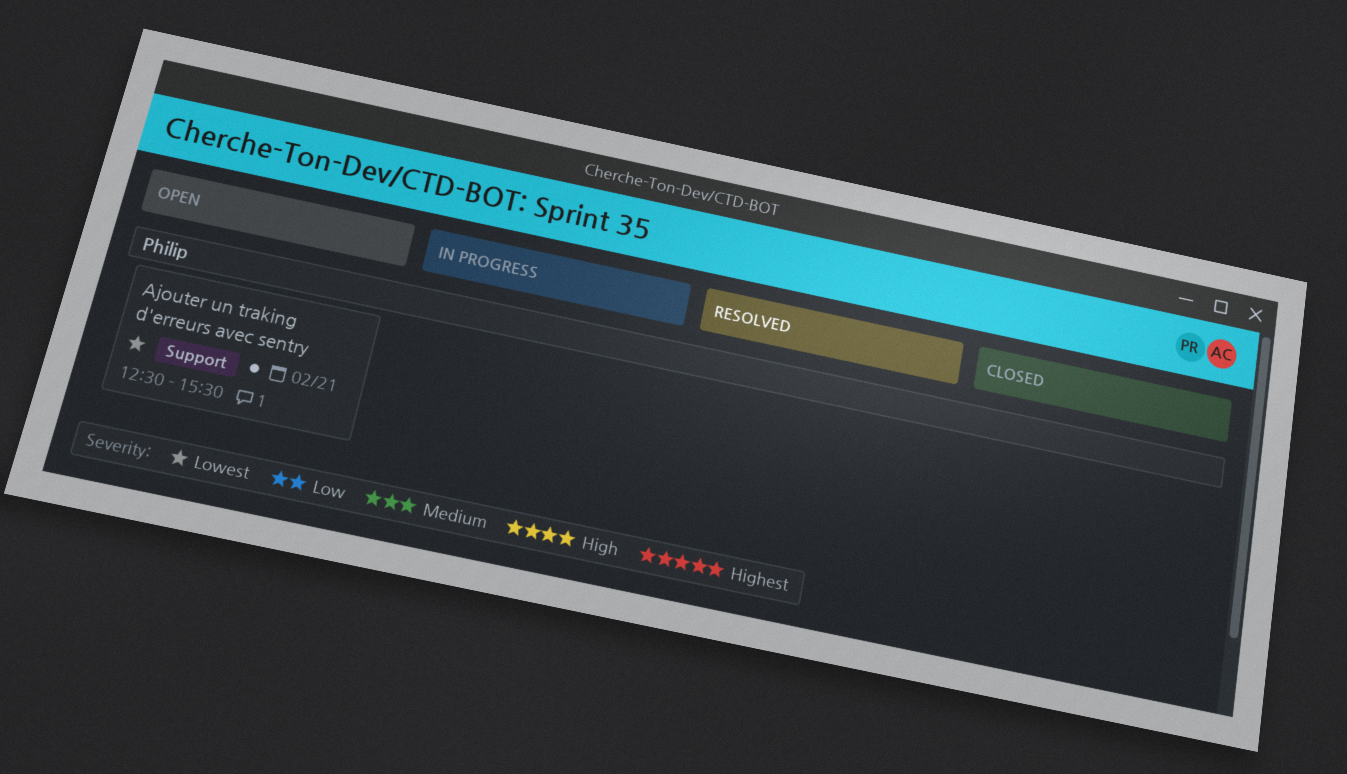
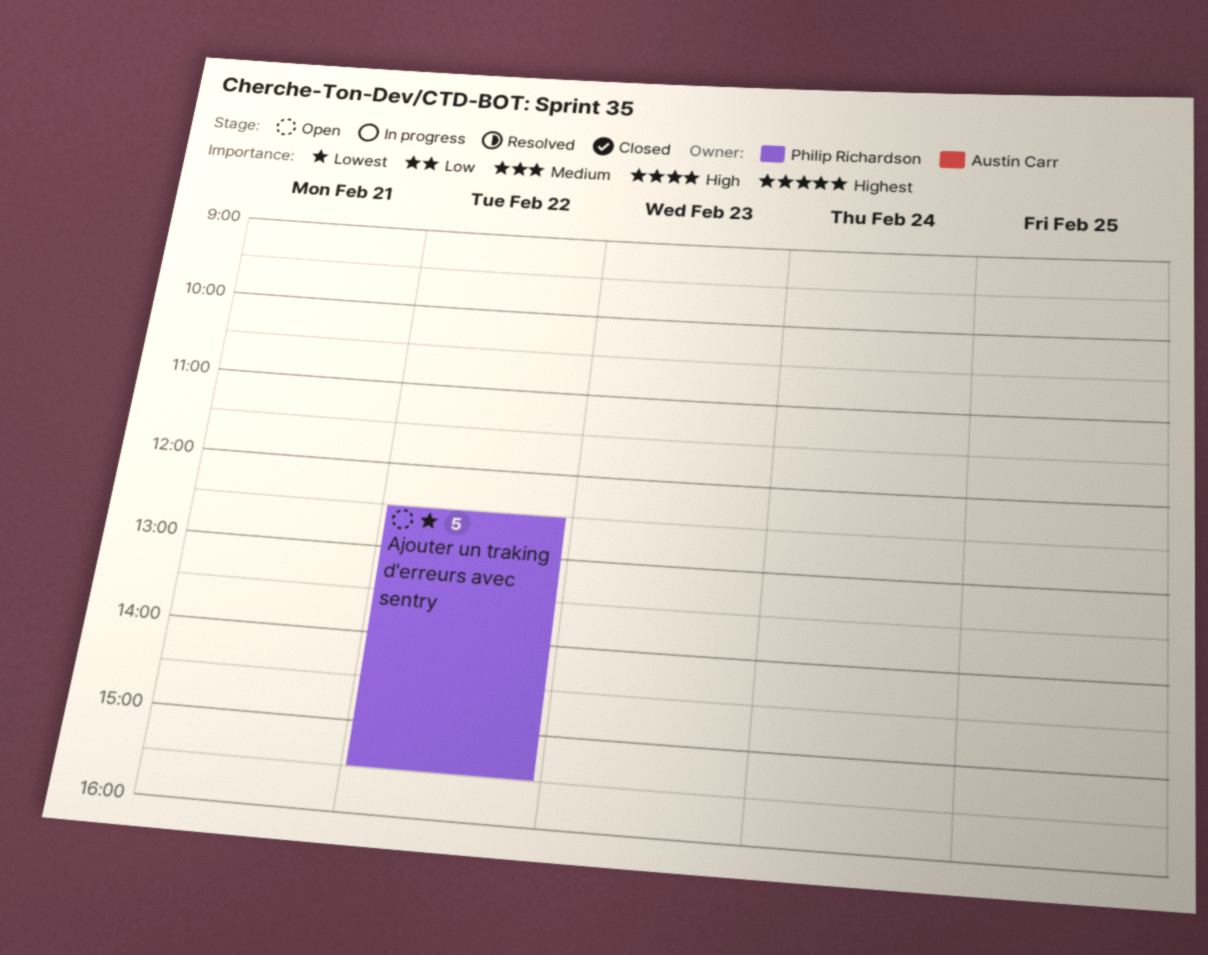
Ajouter un traking d'erreurs avec sentry, estimate: 1 -> 5
Ajouter un traking d'erreurs avec sentry, day: Feb 21 -> Feb 22

